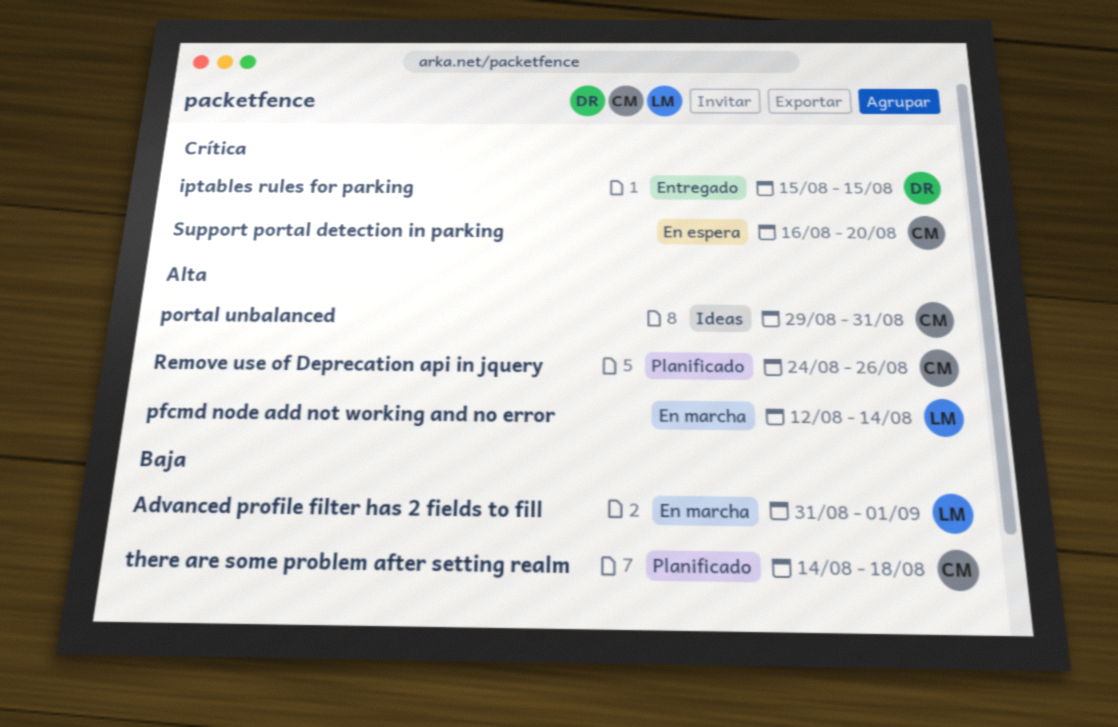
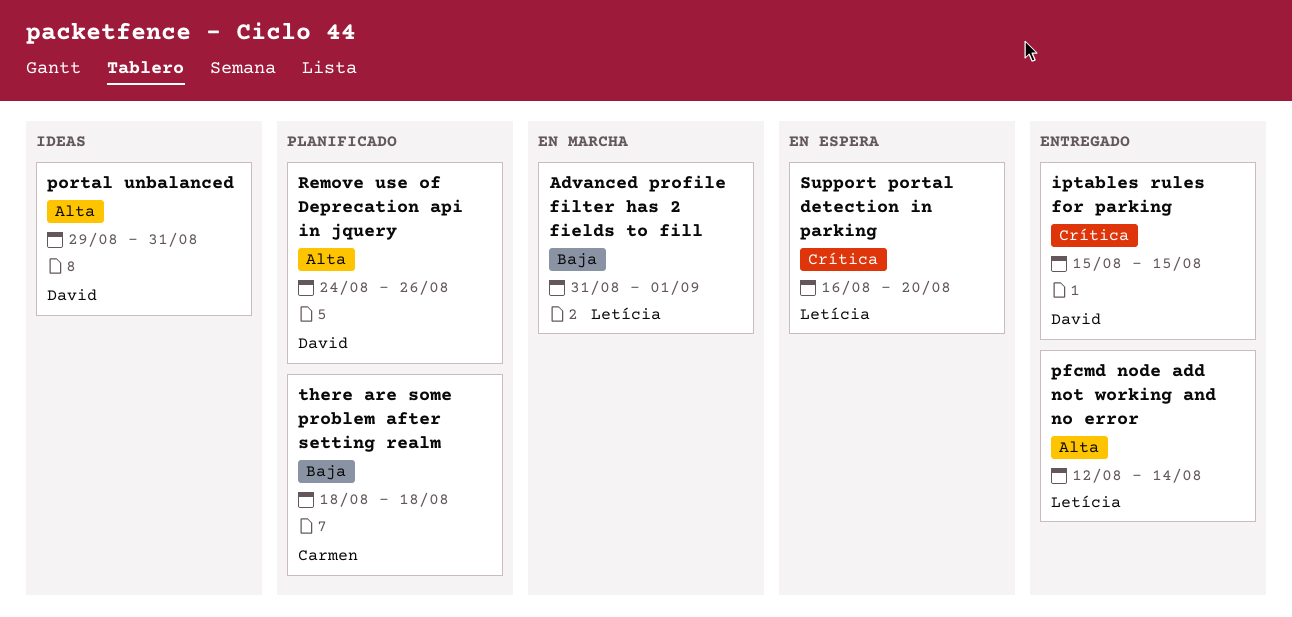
pfcmd node add not working and no error, status: En marcha -> Entregado
portal unbalanced, owner: Carmen -> David
Remove use of Deprecation api in jquery, owner: Carmen -> David
Support portal detection in parking, owner: Carmen -> Letícia
there are some problem after setting realm, start: Aug 14 -> Aug 18

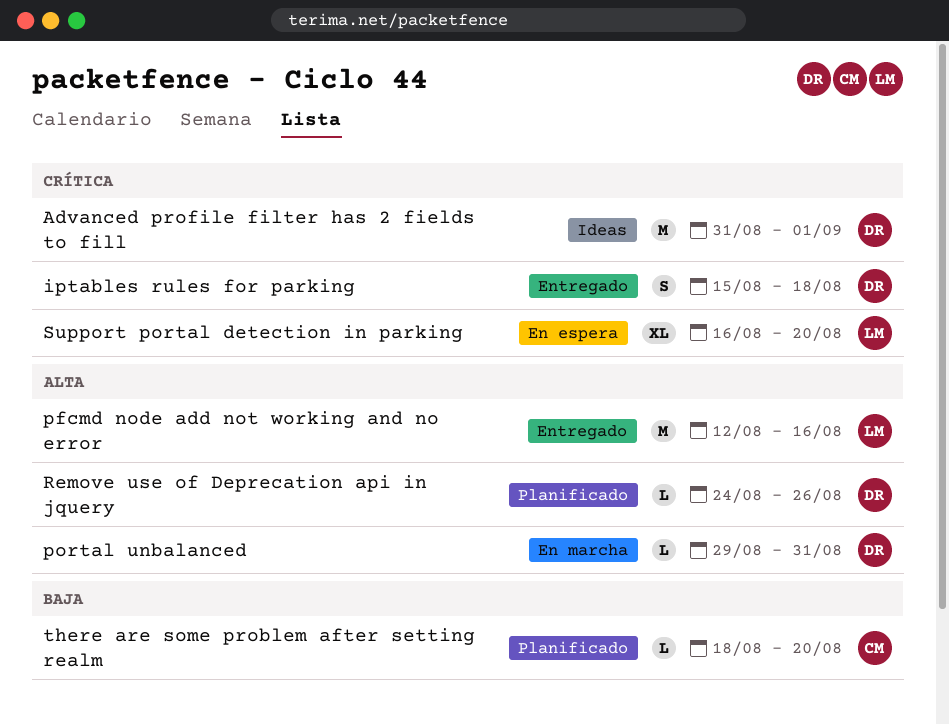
Advanced profile filter has 2 fields to fill, status: En marcha -> Ideas
Advanced profile filter has 2 fields to fill, owner: Letícia -> David
Advanced profile filter has 2 fields to fill, priority: Baja -> Crítica
iptables rules for parking, due: Aug 15 -> Aug 18
pfcmd node add not working and no error, due: Aug 14 -> Aug 16
portal unbalanced, status: Ideas -> En marcha
there are some problem after setting realm, due: Aug 18 -> Aug 20

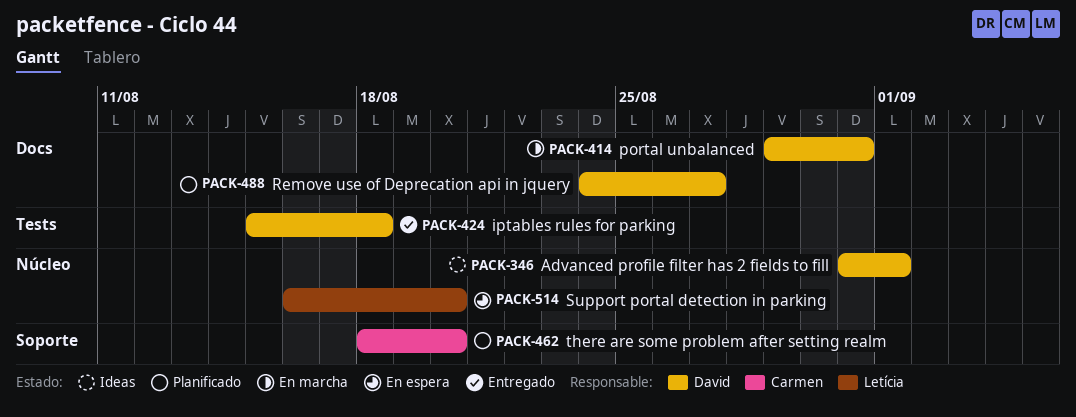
pfcmd node add not working and no error: present -> none
Remove use of Deprecation api in jquery, due: Aug 26 -> Aug 27

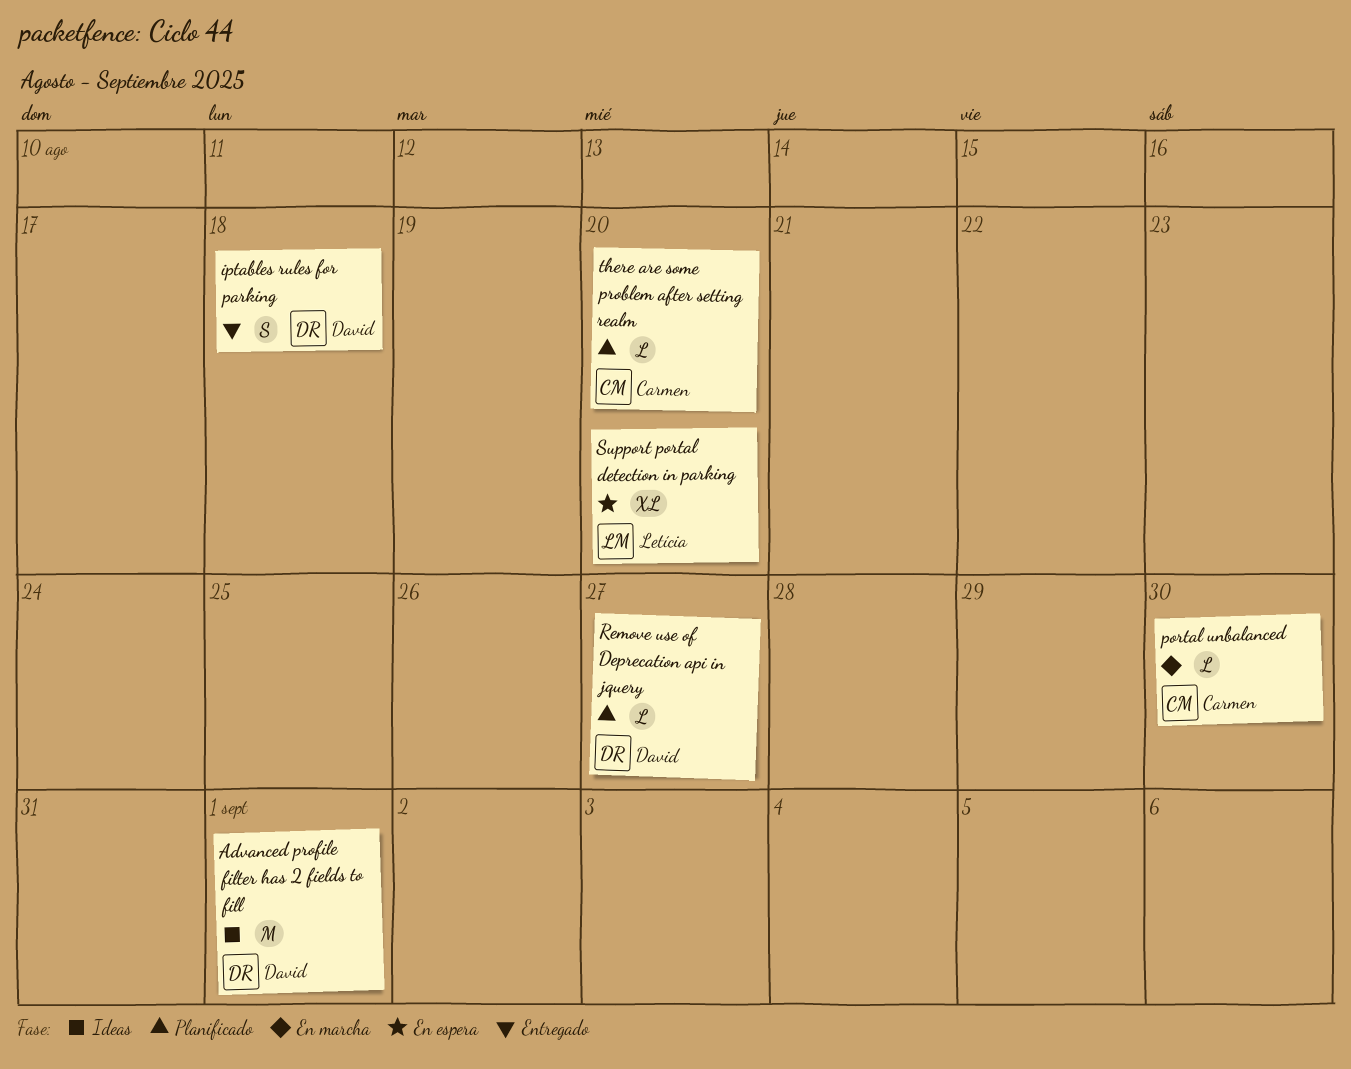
portal unbalanced, owner: David -> Carmen
portal unbalanced, due: Aug 31 -> Aug 30

